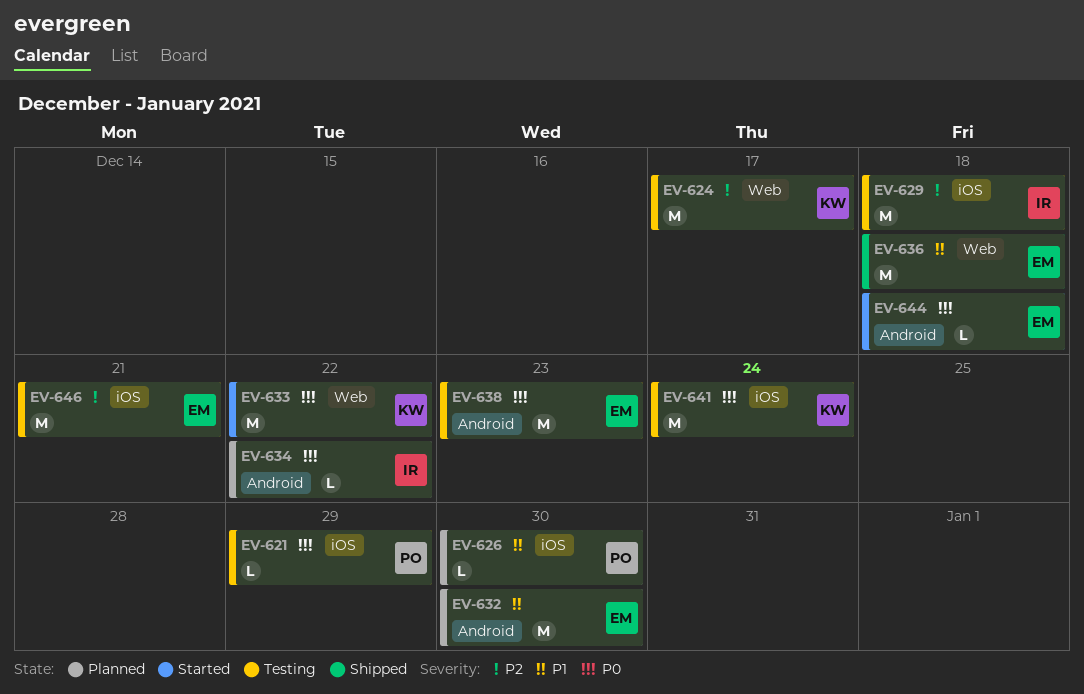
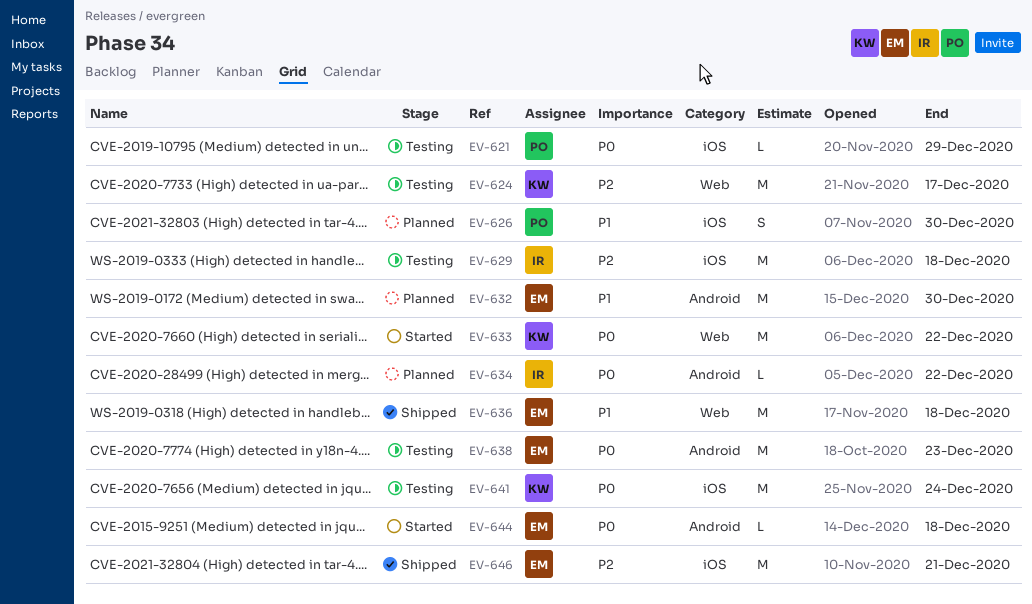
EV-626, estimate: L -> S
EV-646, status: Testing -> Shipped

